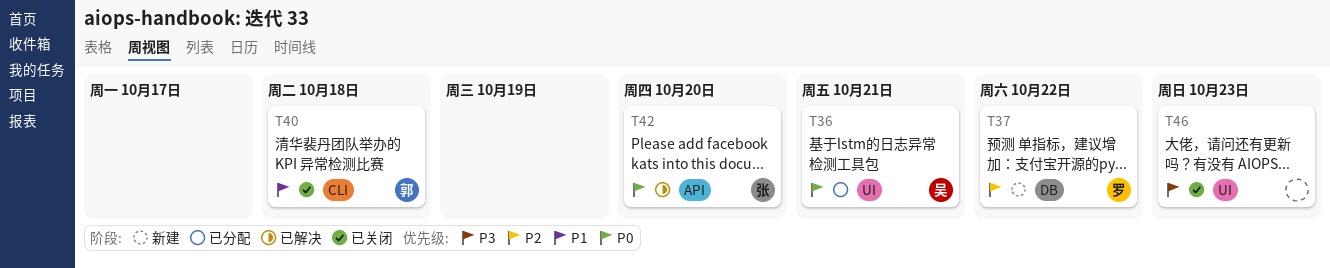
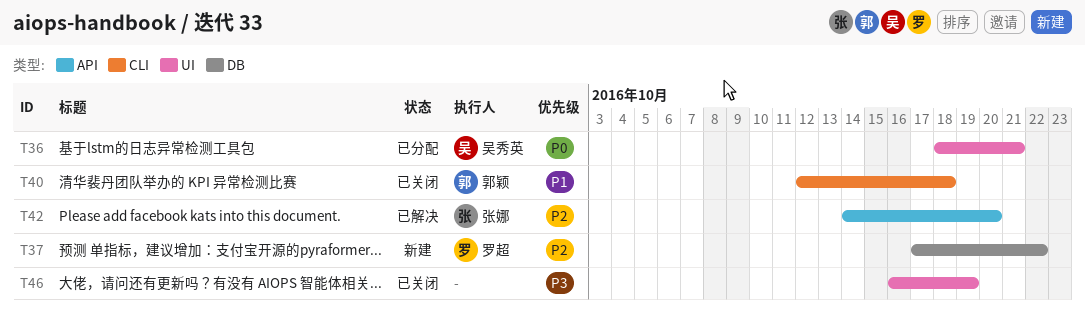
T42, priority: P0 -> P2
T46, due: Oct 23 -> Oct 19

